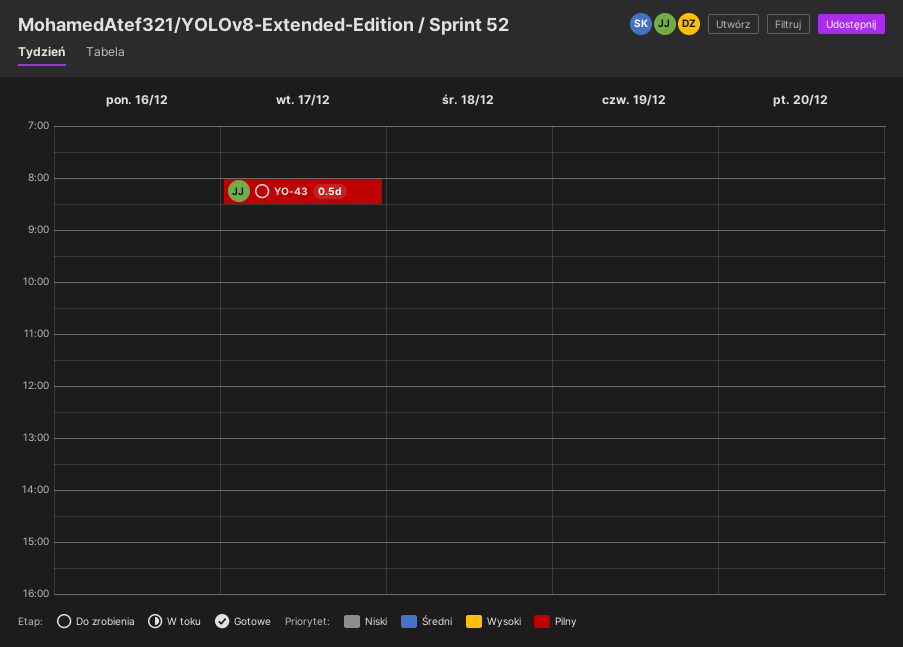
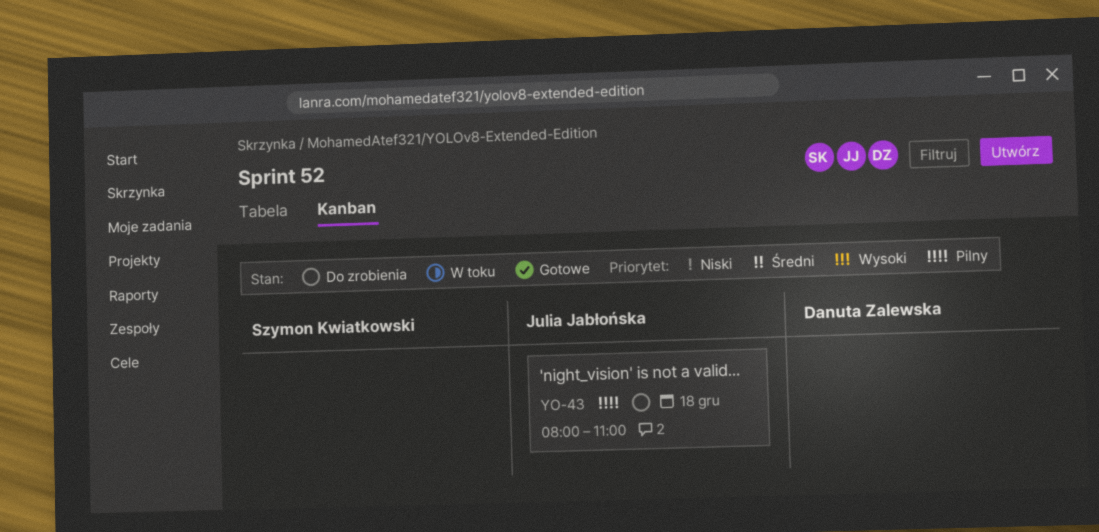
YO-43, day: Dec 17 -> Dec 18
YO-43, ends: 08:30 -> 11:00

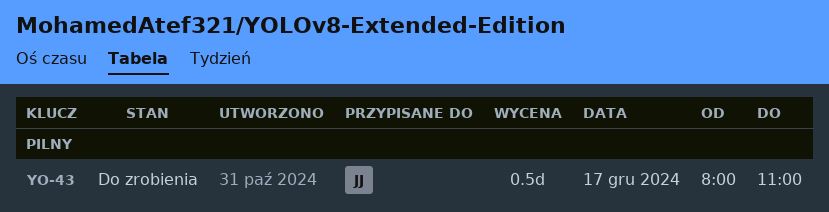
YO-43, day: Dec 18 -> Dec 17

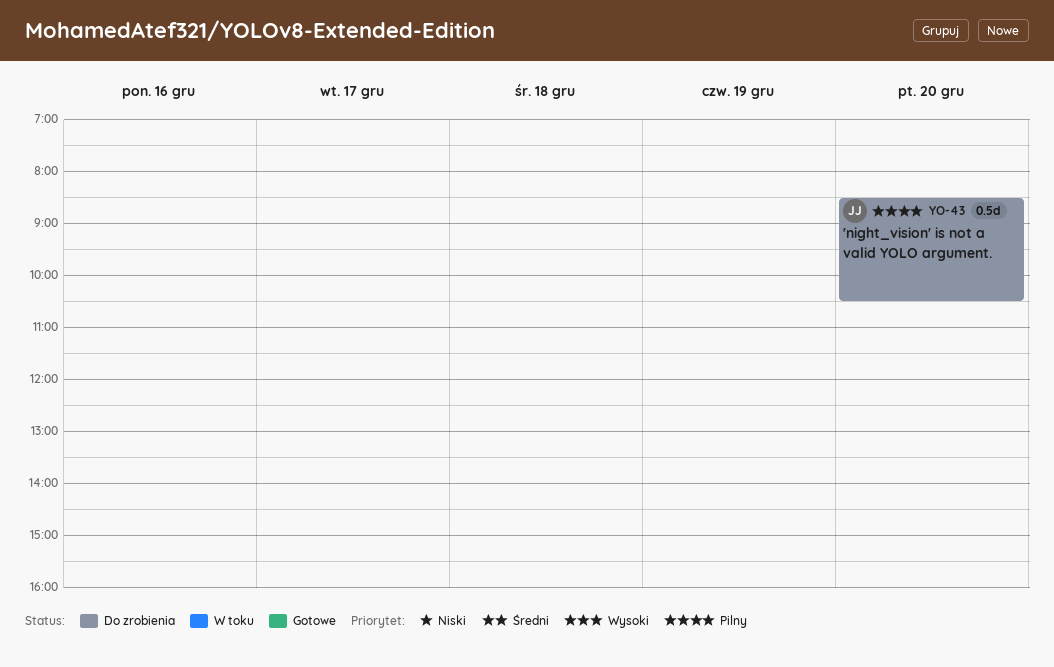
YO-43, day: Dec 17 -> Dec 20
YO-43, begins: 08:00 -> 08:30
YO-43, ends: 11:00 -> 10:30

